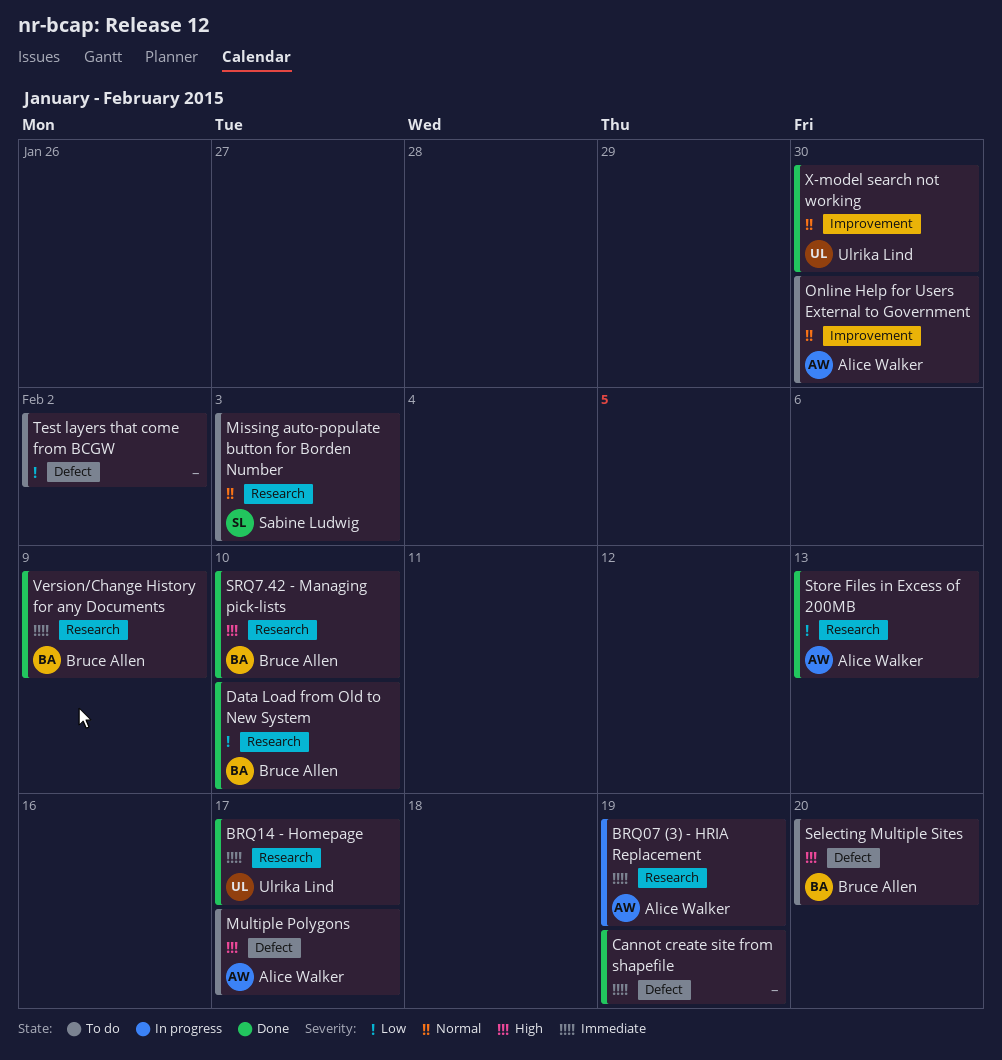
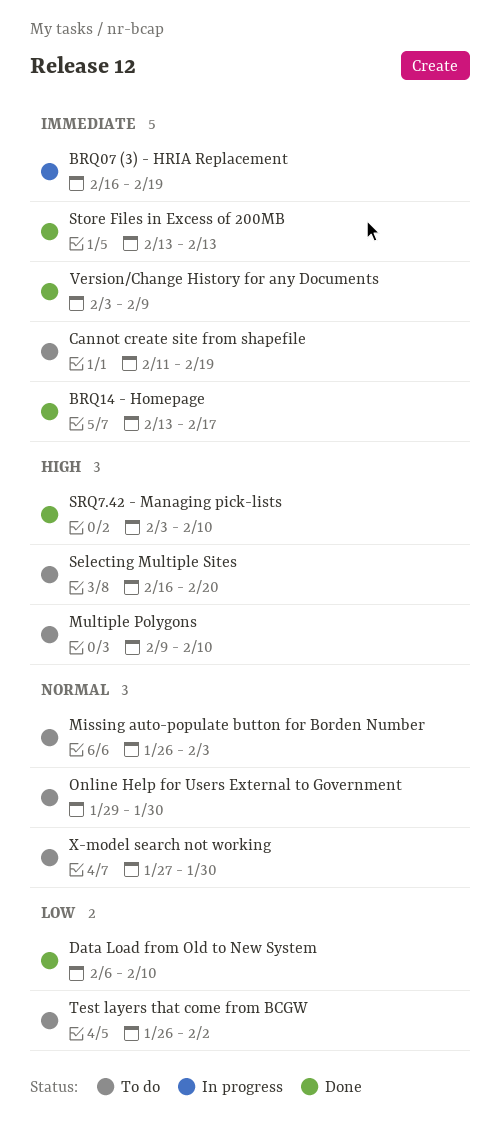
Cannot create site from shapefile, status: Done -> To do
Multiple Polygons, due: Feb 17 -> Feb 10
Store Files in Excess of 200MB, priority: Low -> Immediate
X-model search not working, status: Done -> To do

